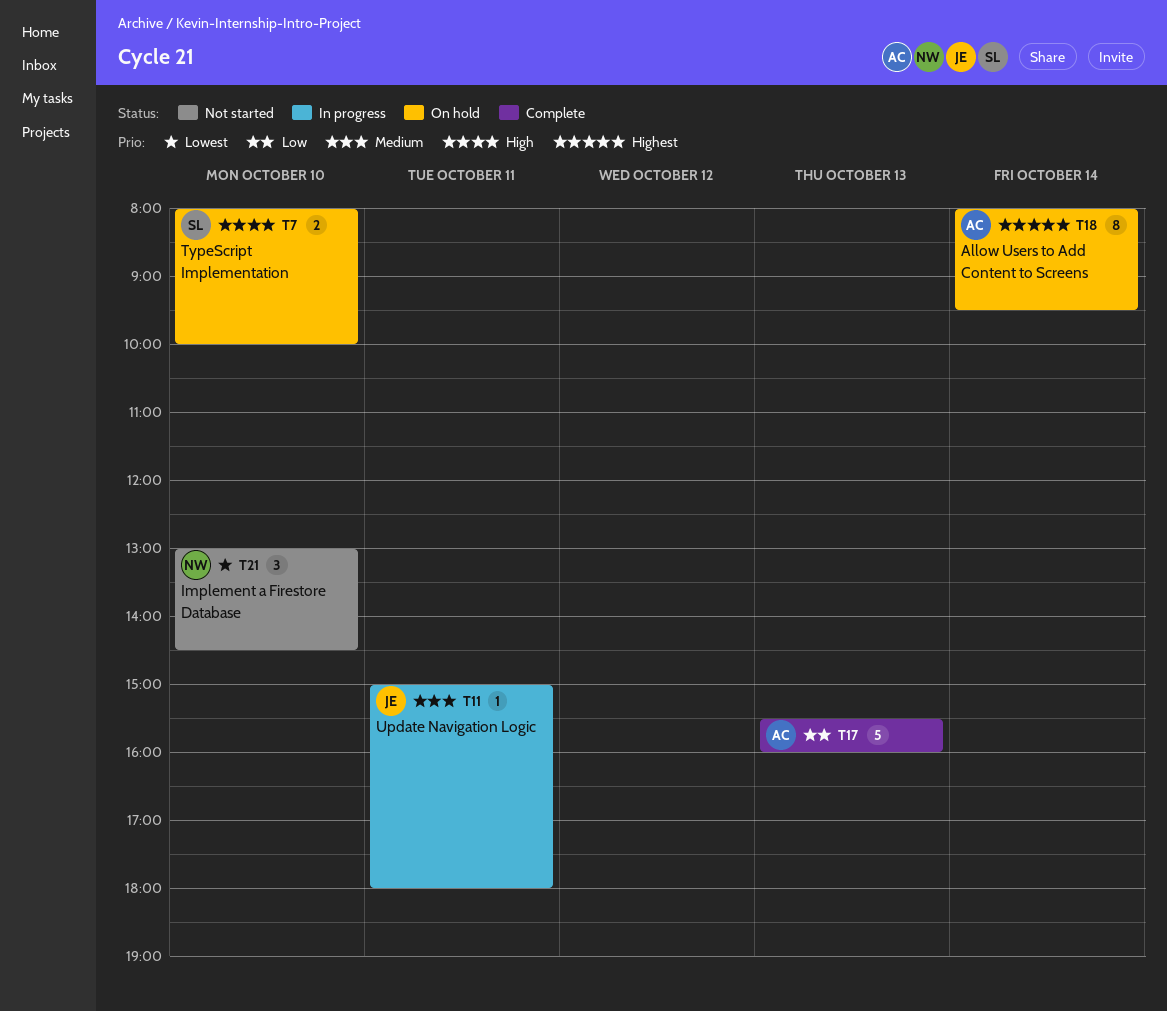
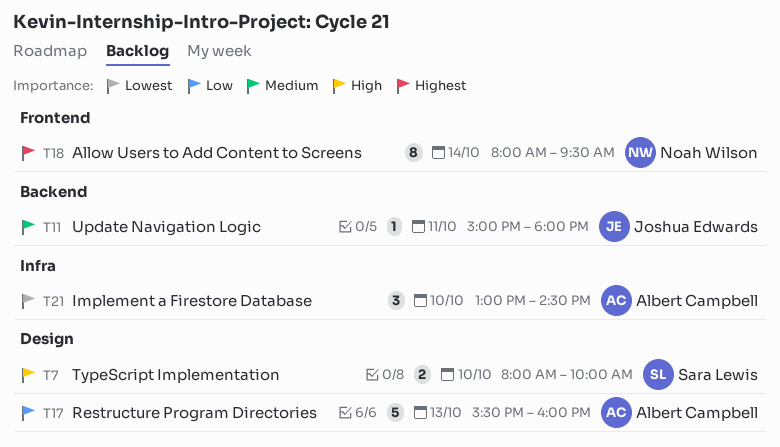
T18, owner: Albert Campbell -> Noah Wilson
T21, owner: Noah Wilson -> Albert Campbell

